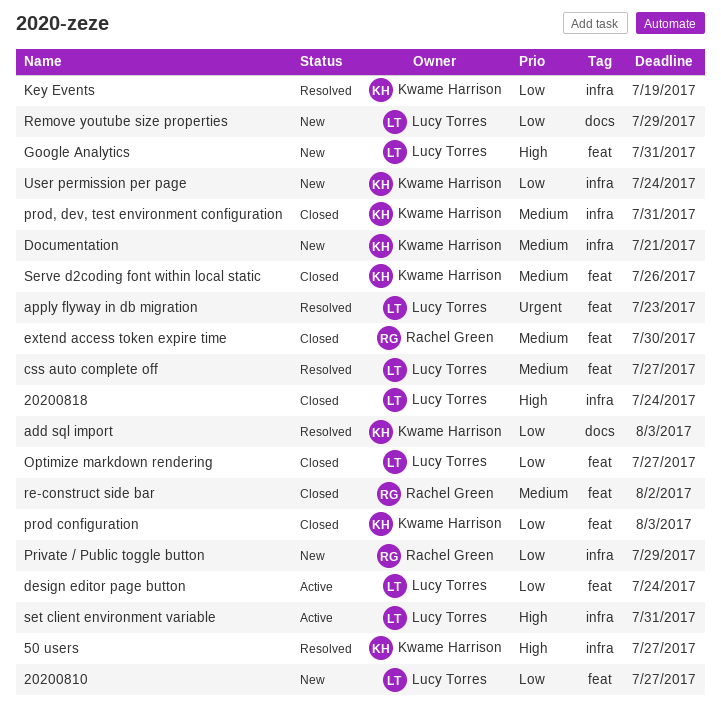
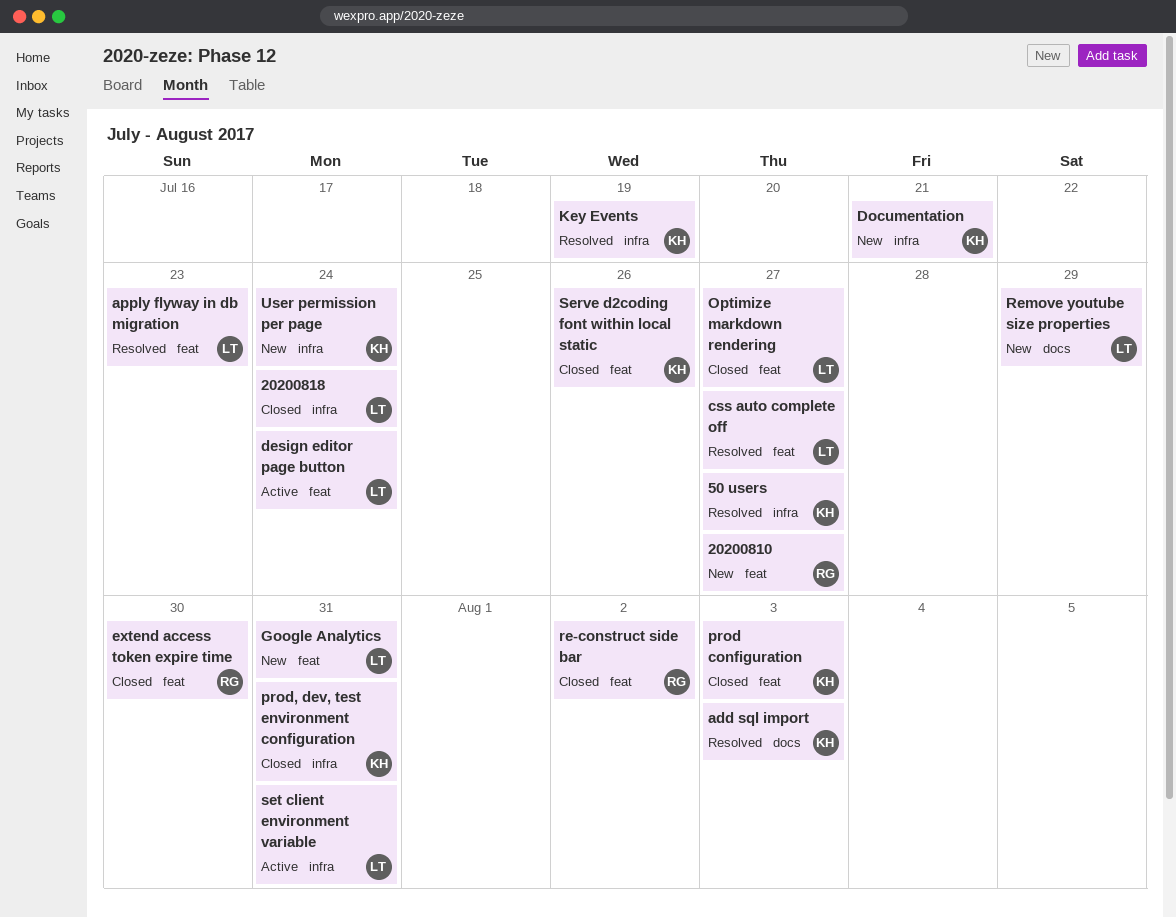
20200810, owner: Lucy Torres -> Rachel Green
Private / Public toggle button: present -> none

